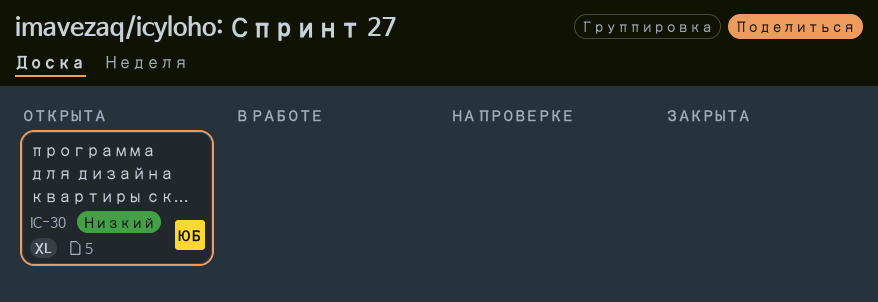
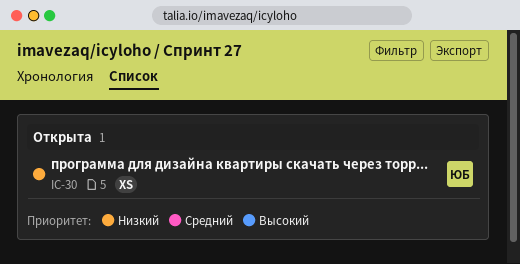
IC-30, estimate: XL -> XS

